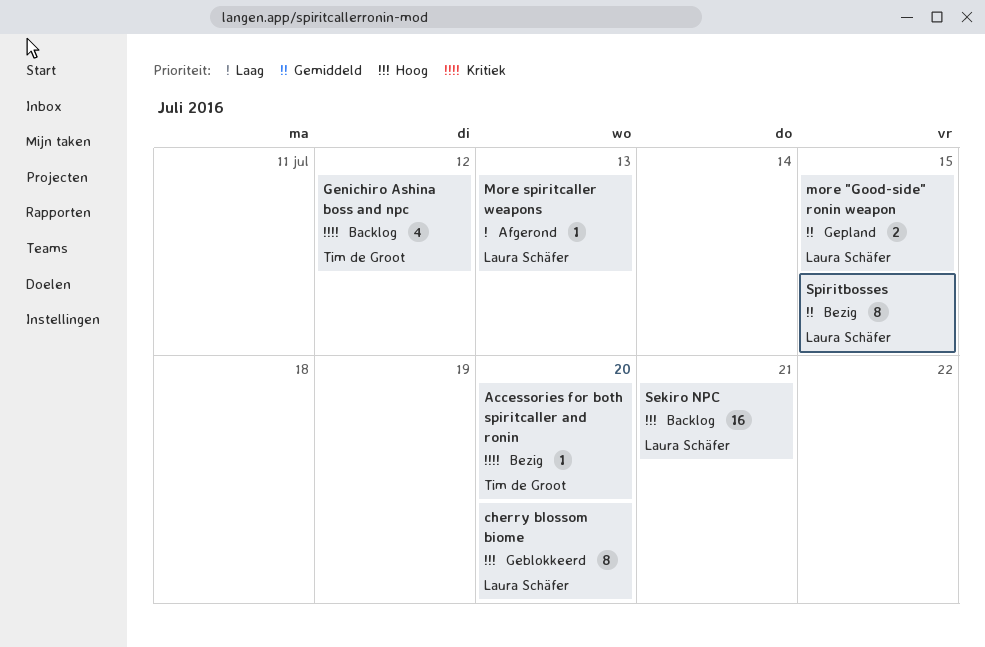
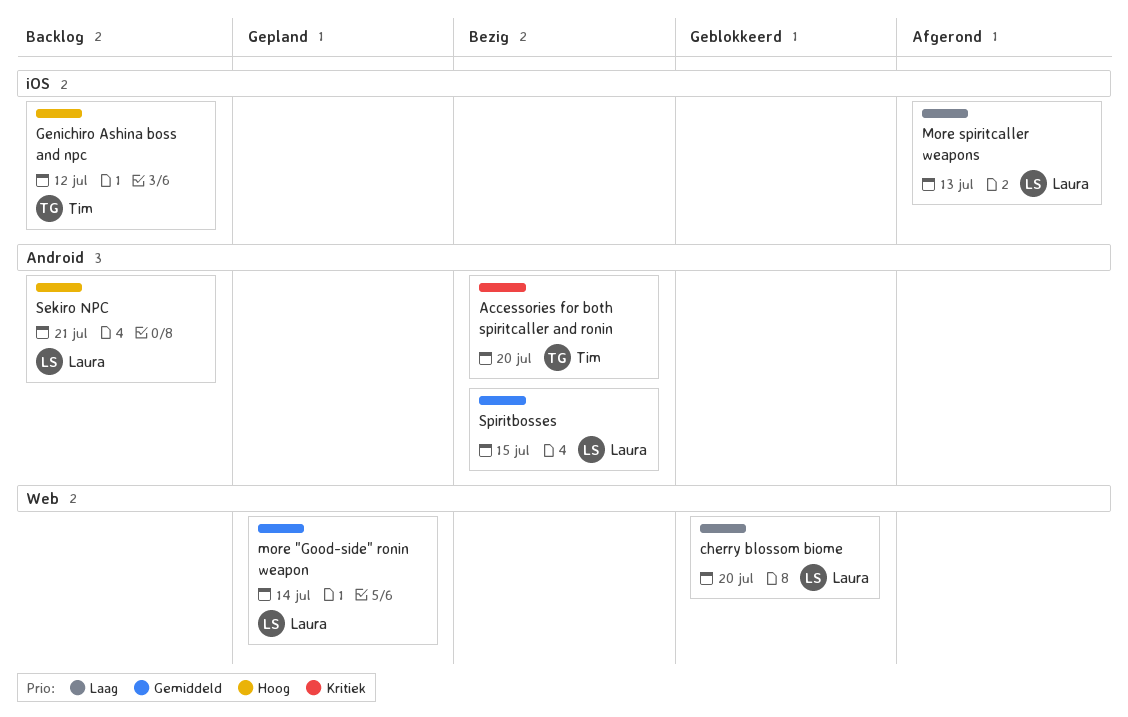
cherry blossom biome, priority: Hoog -> Laag
Genichiro Ashina boss and npc, priority: Kritiek -> Hoog
more "Good-side" ronin weapon, due: Jul 15 -> Jul 14

